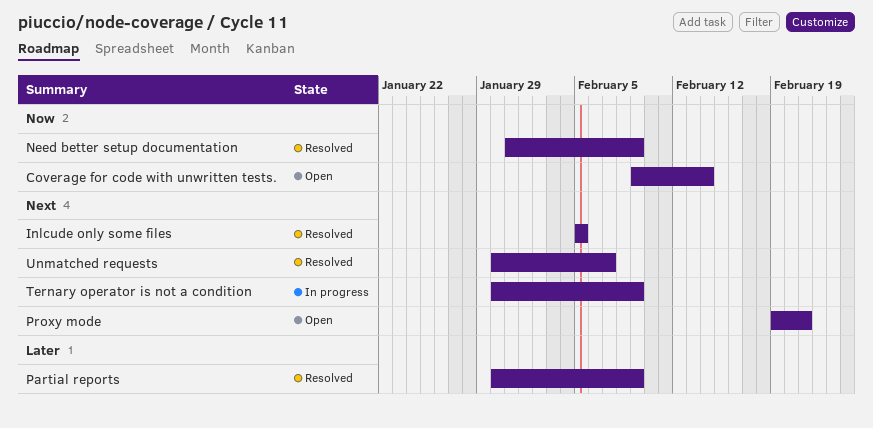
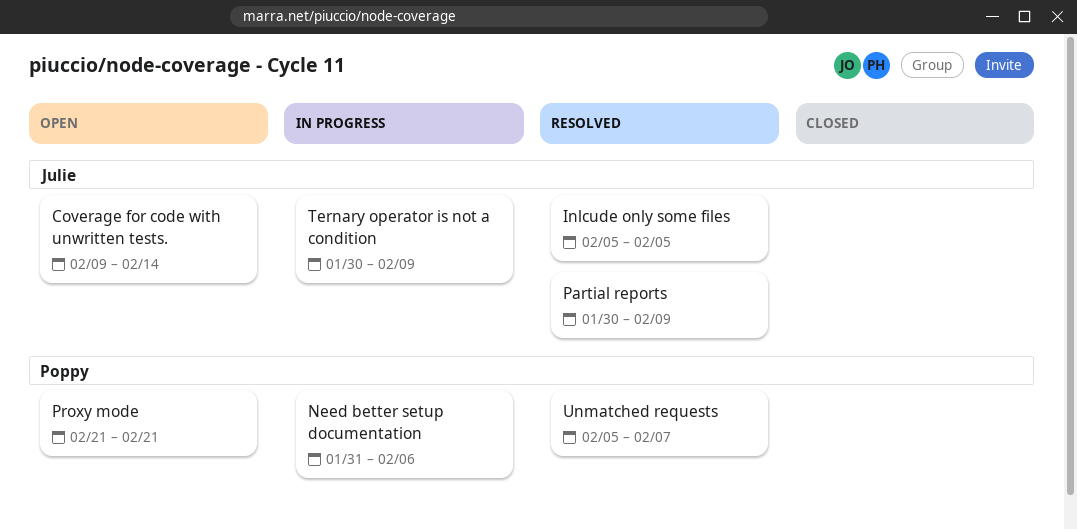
Need better setup documentation, status: Resolved -> In progress
Need better setup documentation, due: Feb 9 -> Feb 6
Proxy mode, start: Feb 19 -> Feb 21
Unmatched requests, start: Jan 30 -> Feb 5

